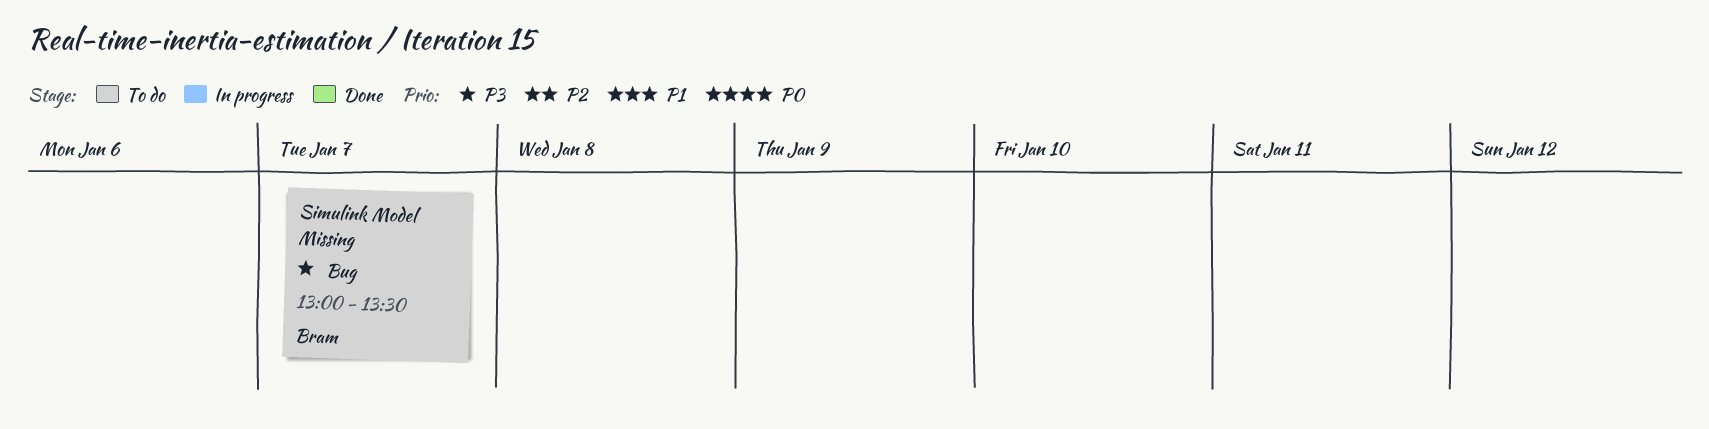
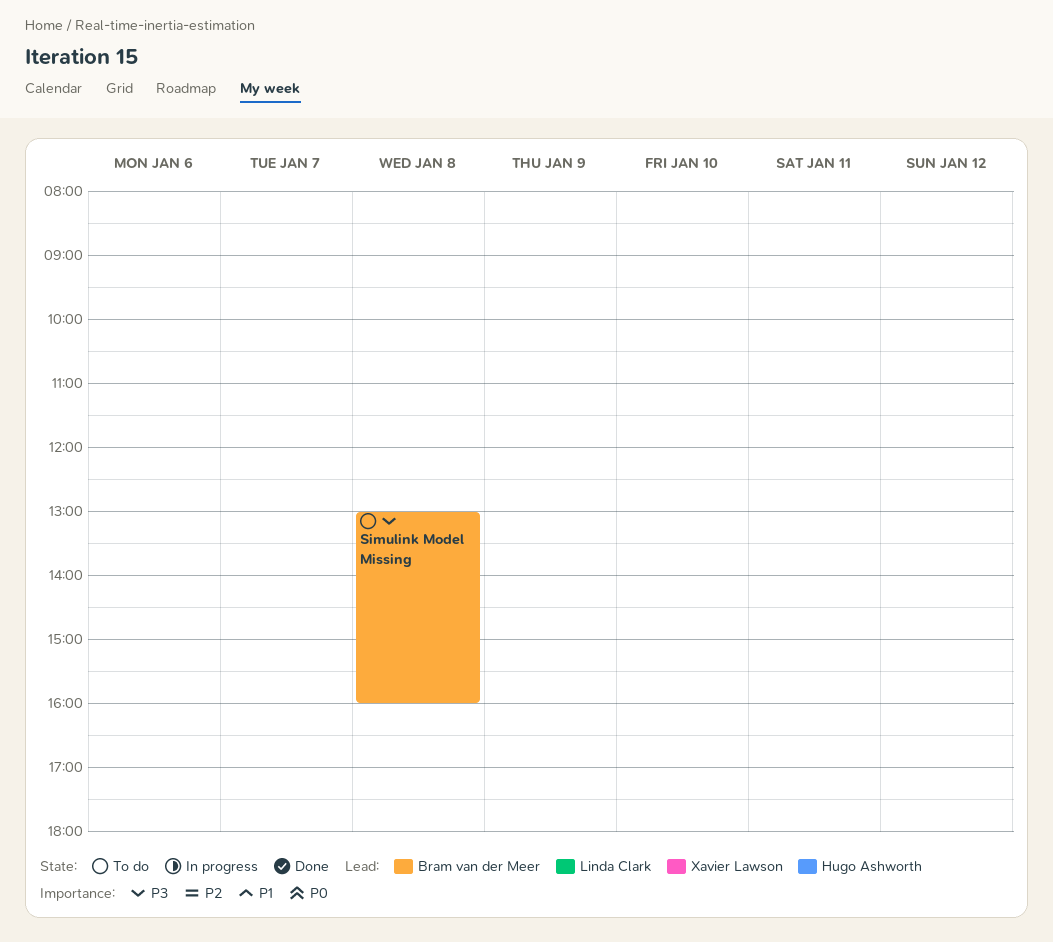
Simulink Model Missing, day: Jan 7 -> Jan 8
Simulink Model Missing, ends: 13:30 -> 16:00

